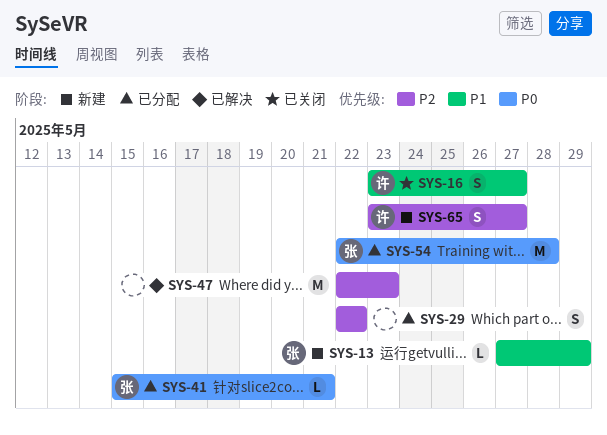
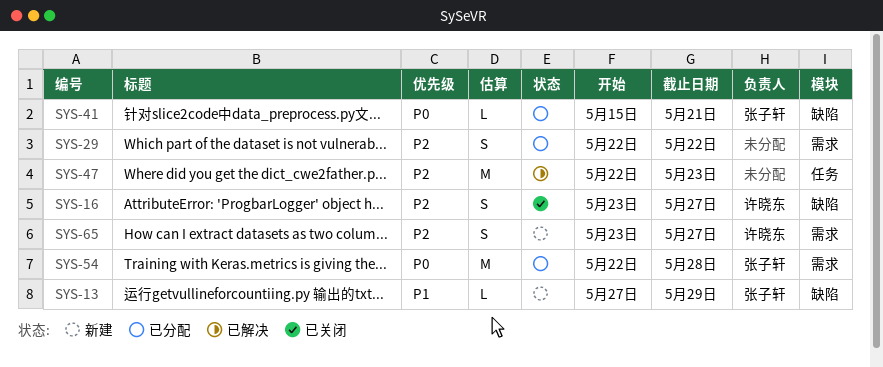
SYS-16, priority: P1 -> P2

